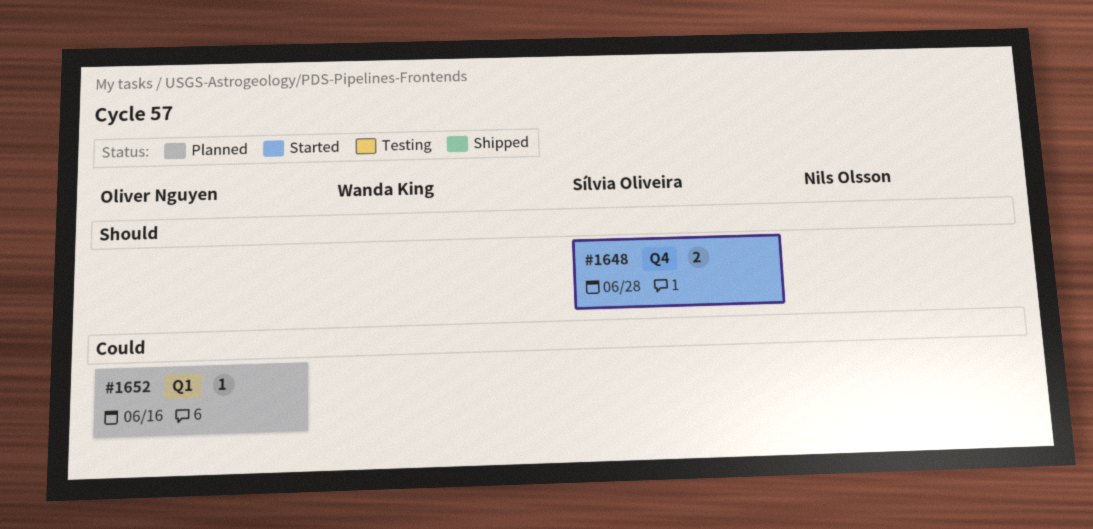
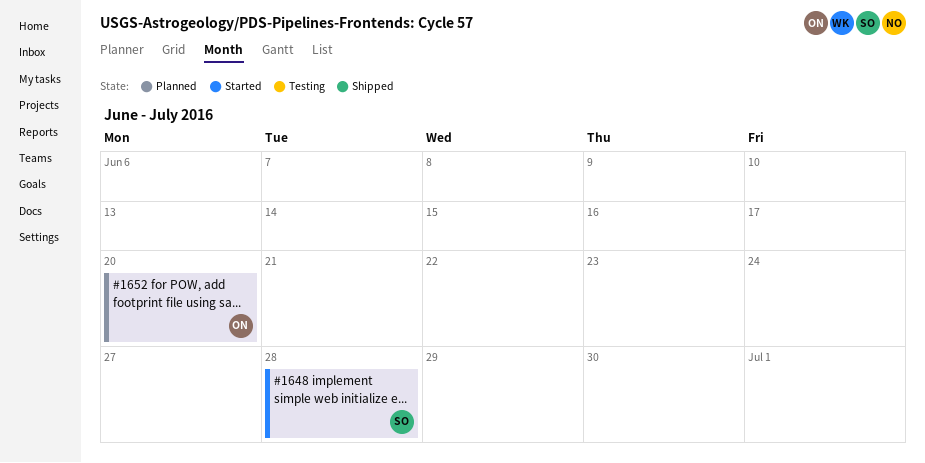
#1652, due: Jun 16 -> Jun 20

